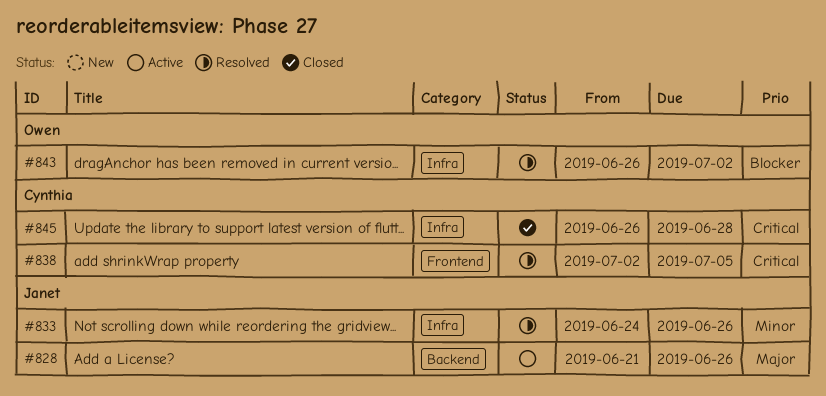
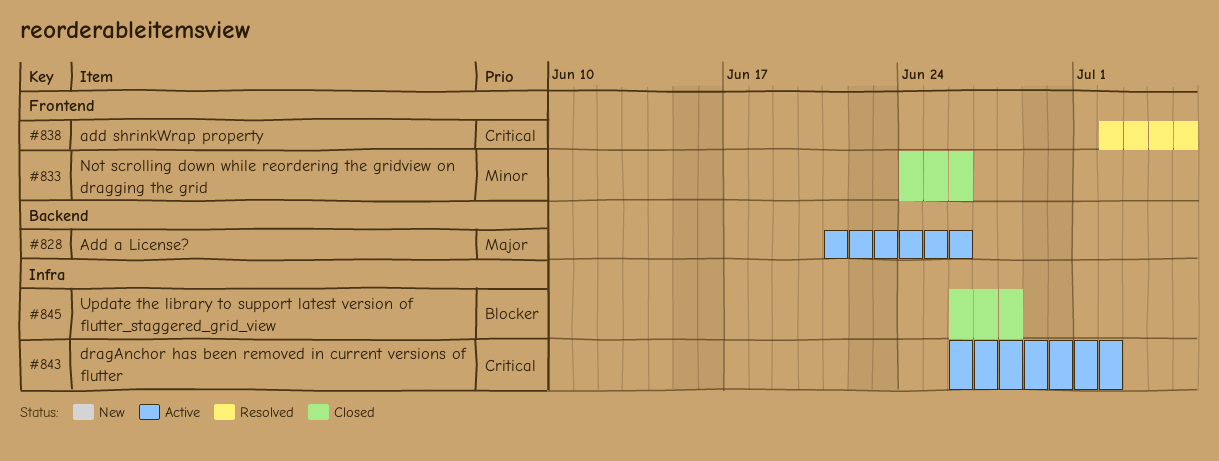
#833, status: Resolved -> Closed
#833, label: Infra -> Frontend
#843, status: Resolved -> Active
#843, priority: Blocker -> Critical
#845, priority: Critical -> Blocker

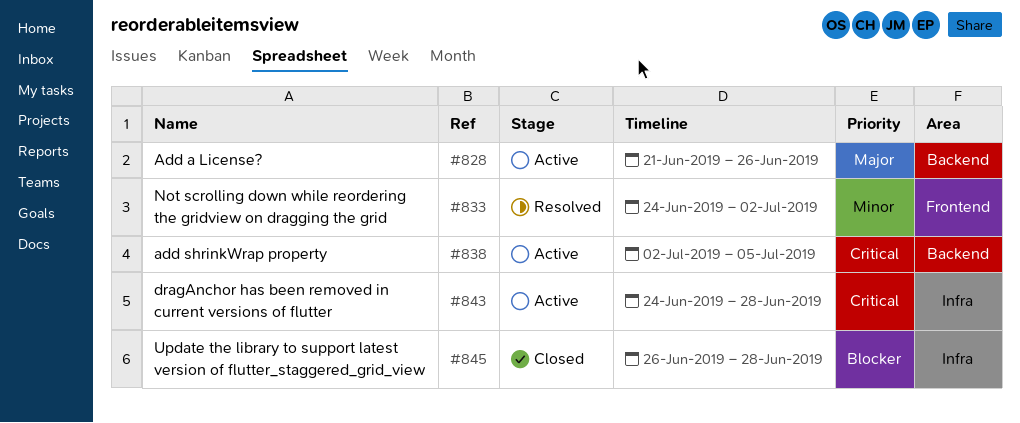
#833, status: Closed -> Resolved
#833, due: Jun 26 -> Jul 2
#838, status: Resolved -> Active
#838, label: Frontend -> Backend
#843, start: Jun 26 -> Jun 24
#843, due: Jul 2 -> Jun 28

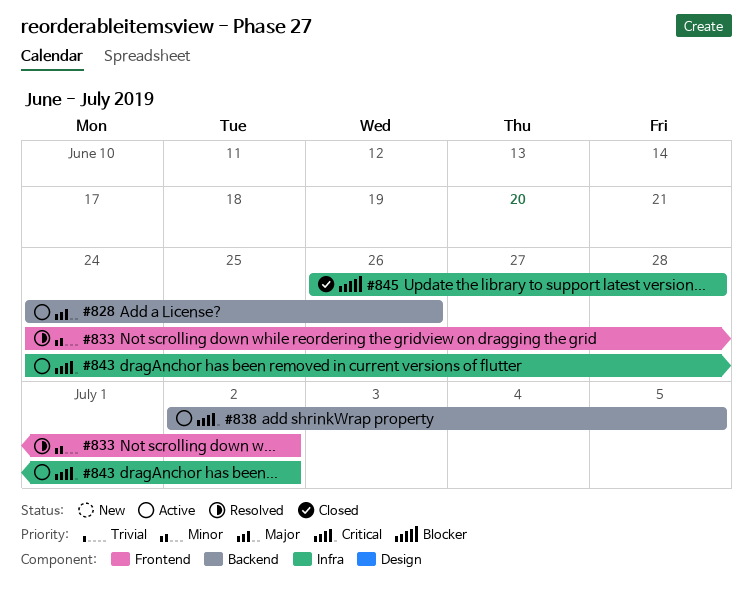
#828, start: Jun 21 -> Jun 24
#843, due: Jun 28 -> Jul 2

